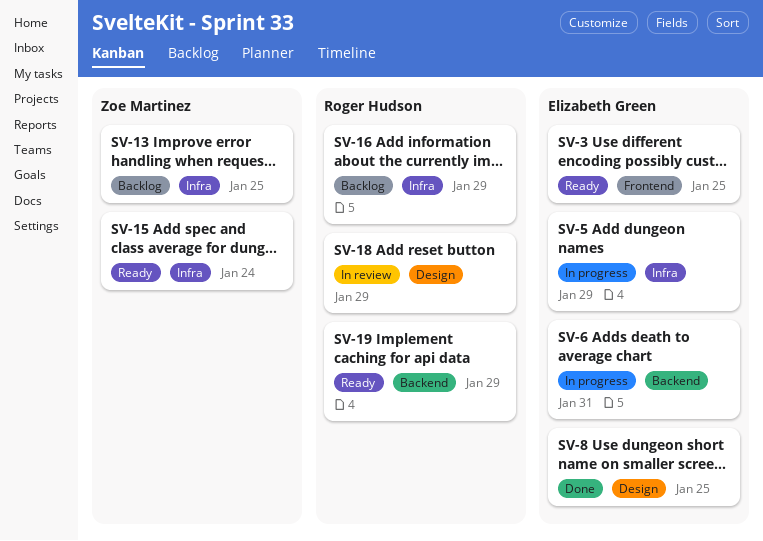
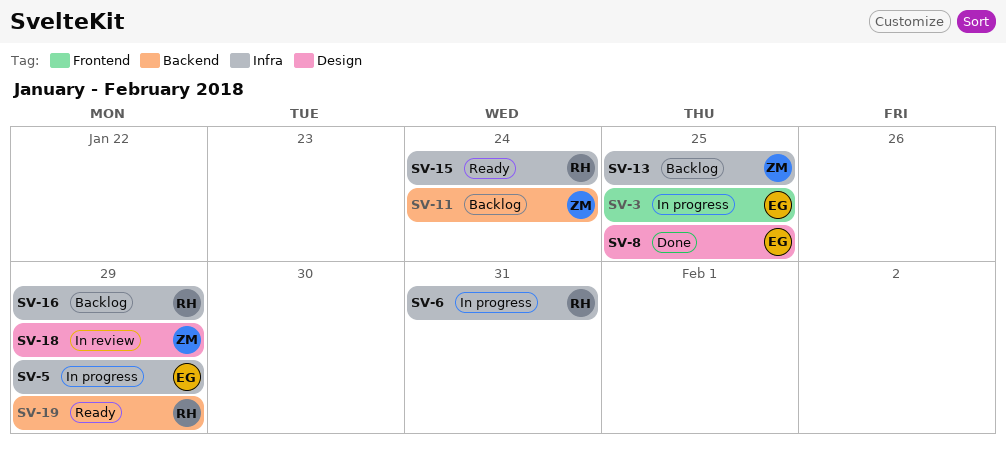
SV-3, status: Ready -> In progress
SV-6, owner: Elizabeth Green -> Roger Hudson
SV-6, label: Backend -> Infra
SV-11: none -> present
SV-15, owner: Zoe Martinez -> Roger Hudson
SV-18, owner: Roger Hudson -> Zoe Martinez

